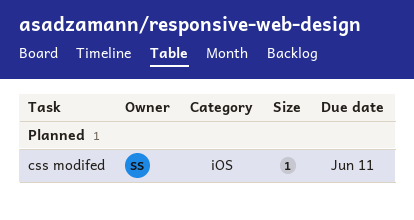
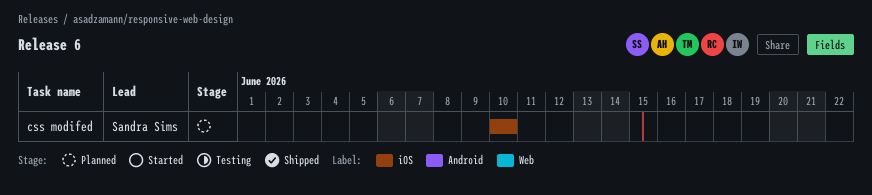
css modifed, due: Jun 11 -> Jun 10

